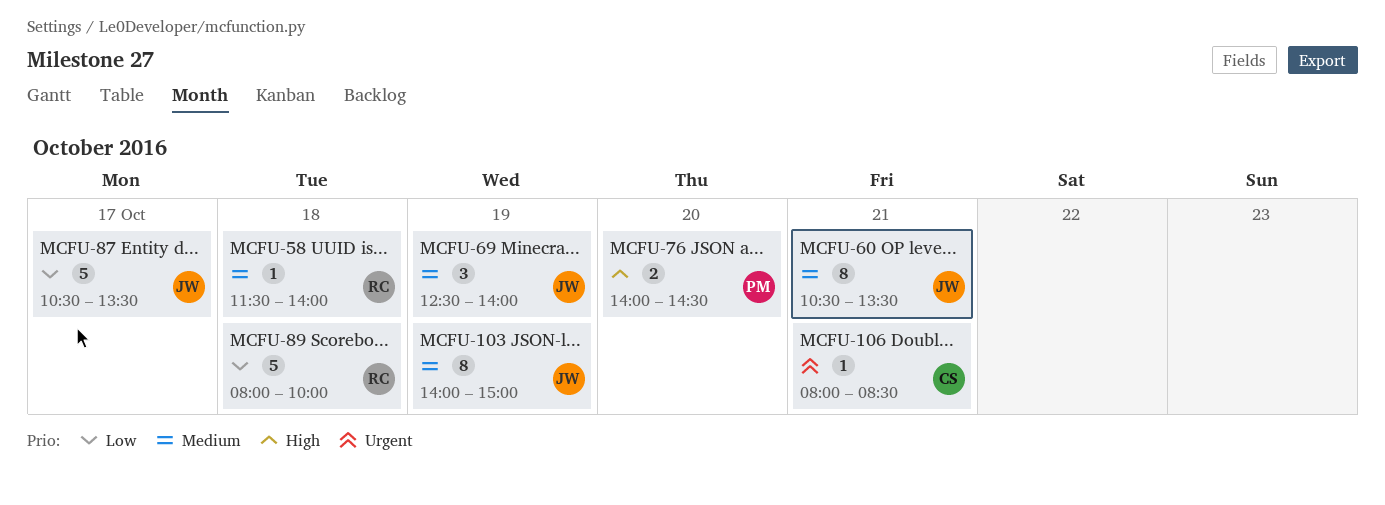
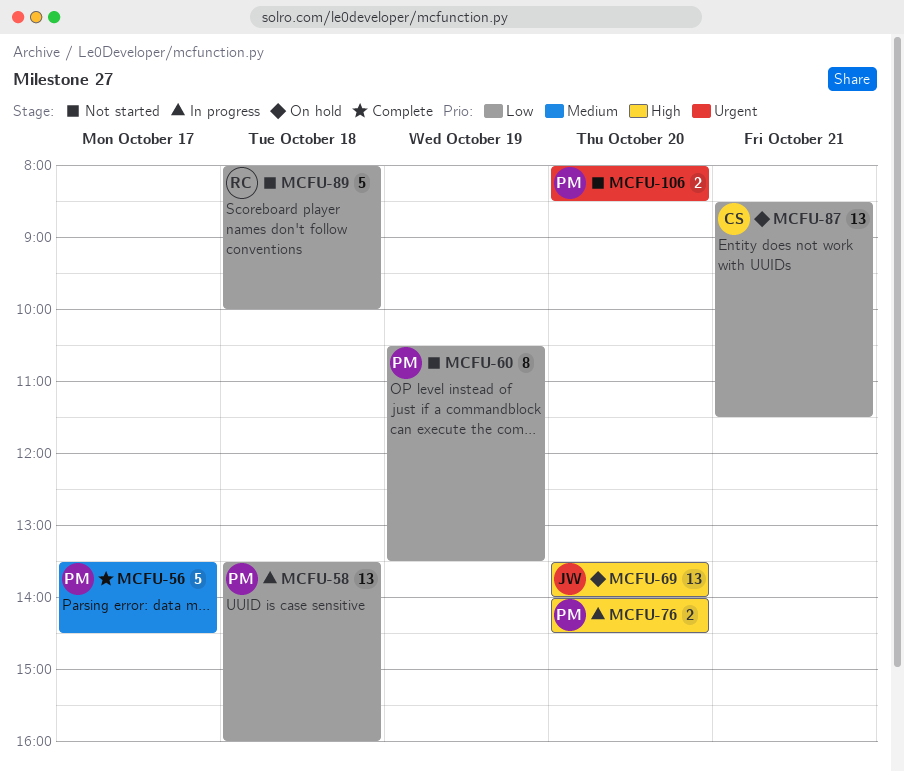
MCFU-56: none -> present
MCFU-58, owner: RC -> PM
MCFU-58, priority: Medium -> Low
MCFU-58, estimate: 1 -> 13
MCFU-58, begins: 11:30 -> 13:30
MCFU-58, ends: 14:00 -> 16:00
MCFU-60, owner: JW -> PM
MCFU-60, priority: Medium -> Low
MCFU-60, day: Oct 21 -> Oct 19
MCFU-69, priority: Medium -> High
MCFU-69, estimate: 3 -> 13
MCFU-69, day: Oct 19 -> Oct 20
MCFU-69, begins: 12:30 -> 13:30
MCFU-87, owner: JW -> CS
MCFU-87, estimate: 5 -> 13
MCFU-87, day: Oct 17 -> Oct 21
MCFU-87, begins: 10:30 -> 08:30
MCFU-87, ends: 13:30 -> 11:30
MCFU-103: present -> none
MCFU-106, owner: CS -> PM
MCFU-106, estimate: 1 -> 2
MCFU-106, day: Oct 21 -> Oct 20

